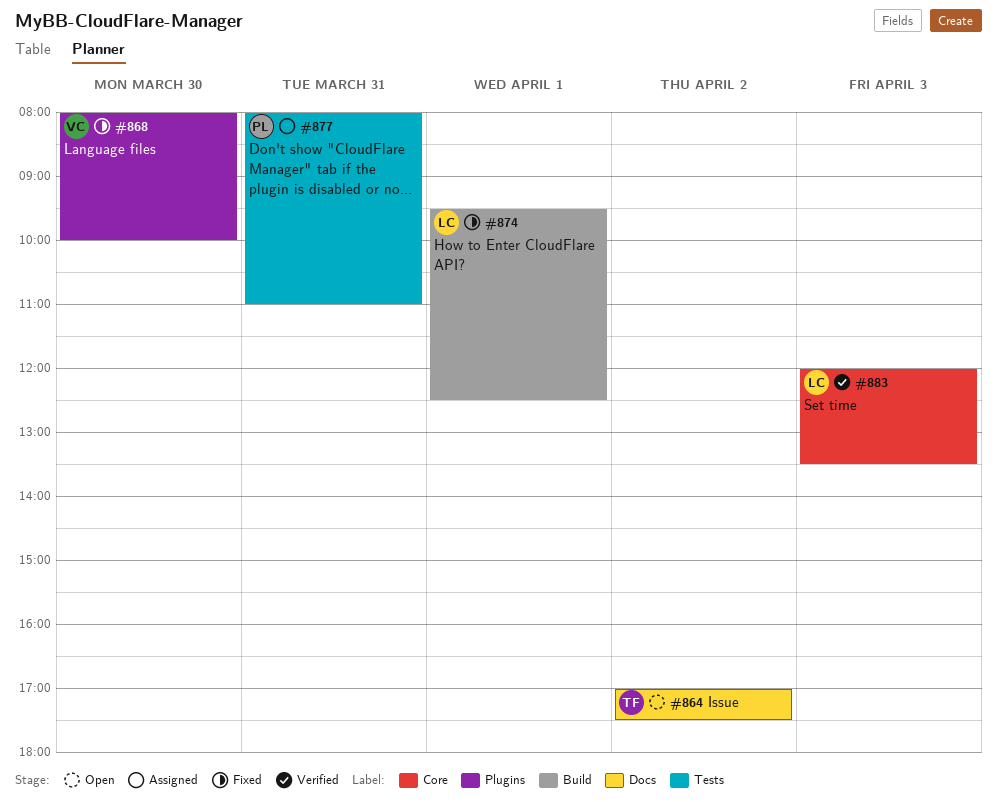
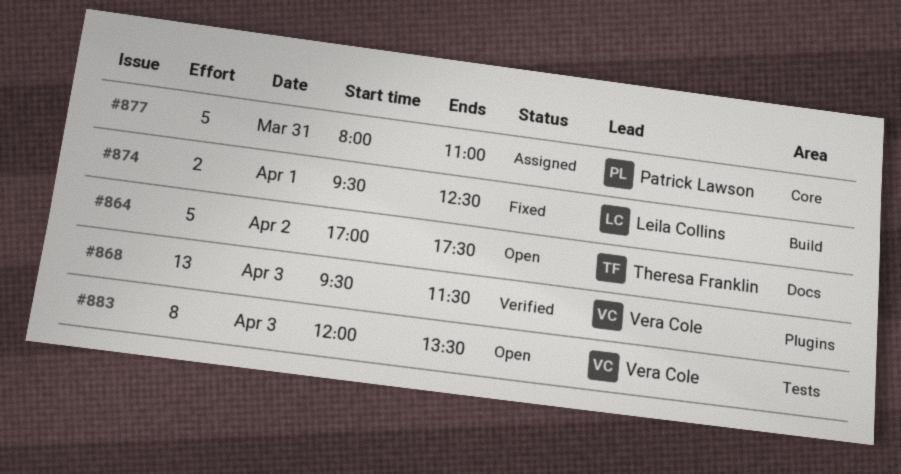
#868, status: Fixed -> Verified
#868, day: Mar 30 -> Apr 3
#868, begins: 08:00 -> 09:30
#868, ends: 10:00 -> 11:30
#877, label: Tests -> Core
#883, status: Verified -> Open
#883, owner: Leila Collins -> Vera Cole
#883, label: Core -> Tests

